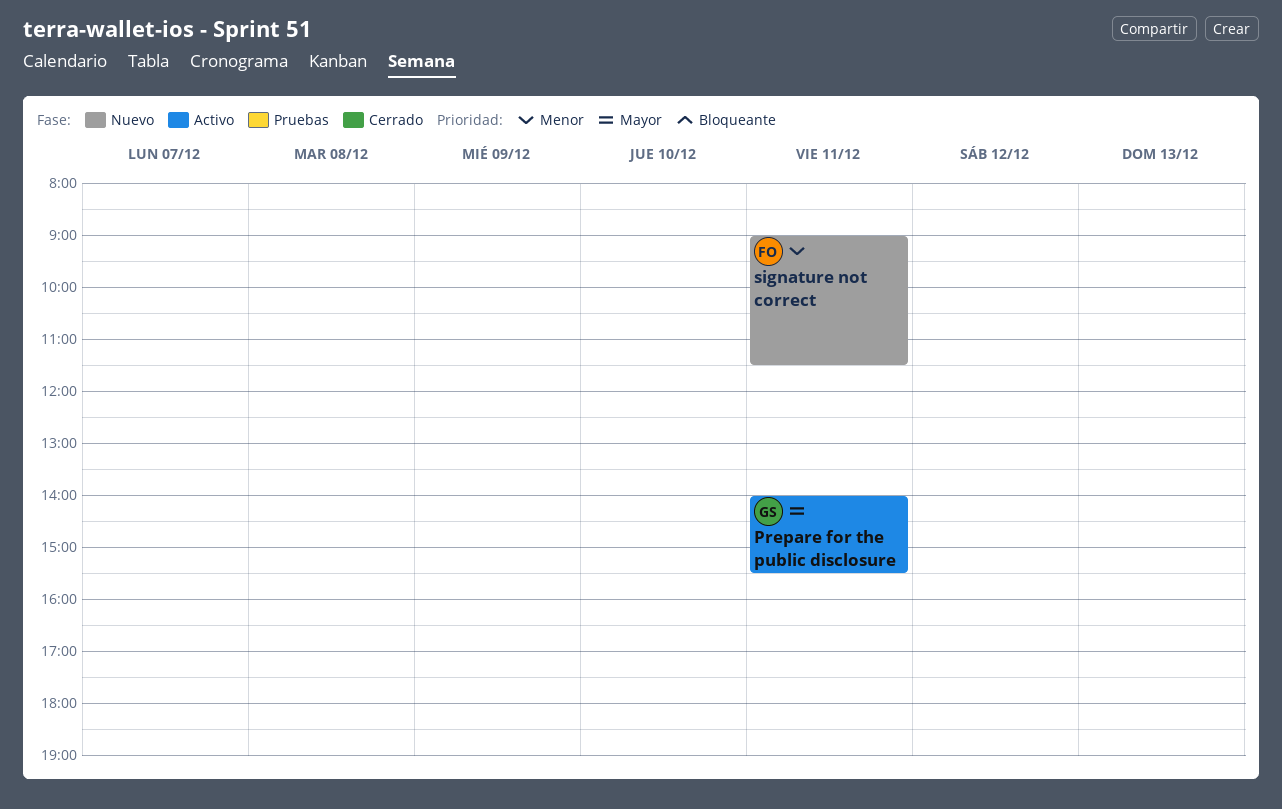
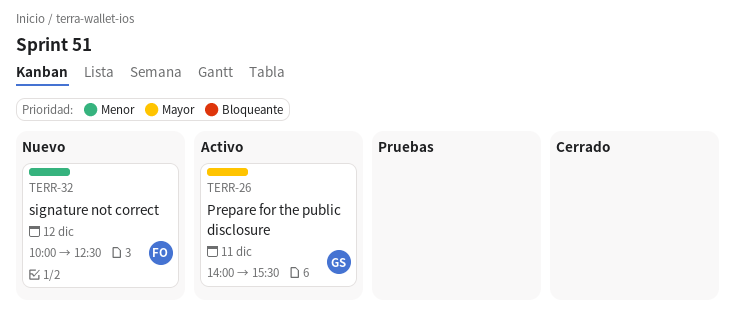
signature not correct, day: Dec 11 -> Dec 12
signature not correct, begins: 09:00 -> 10:00
signature not correct, ends: 11:30 -> 12:30

